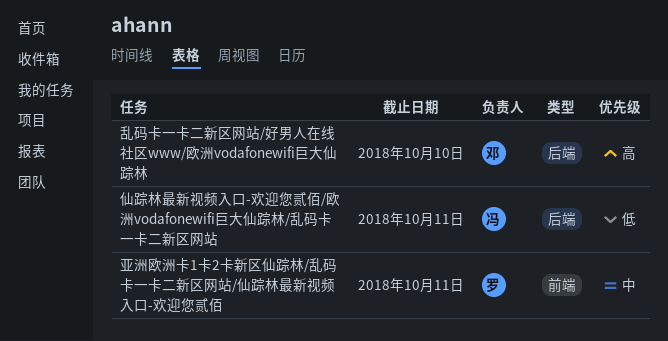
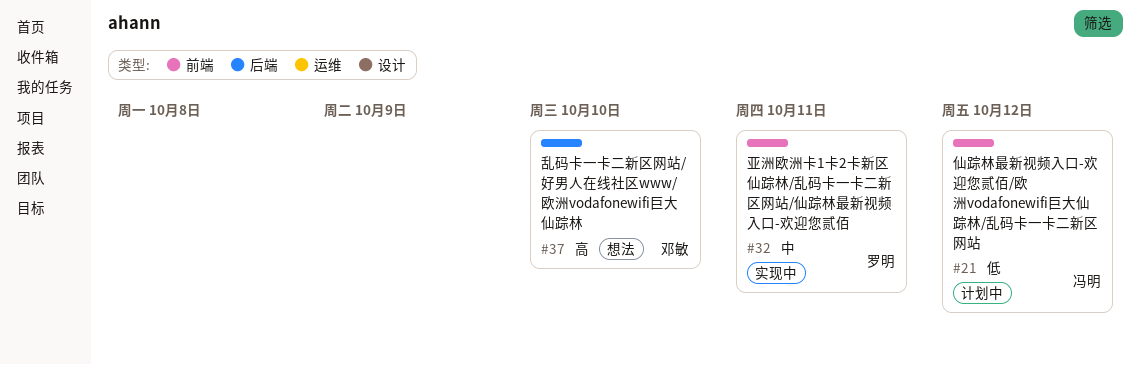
仙踪林最新视频入口-欢迎您贰佰/欧洲vodafonewifi巨大仙踪林/乱码卡一卡二新区网站, label: 后端 -> 前端
仙踪林最新视频入口-欢迎您贰佰/欧洲vodafonewifi巨大仙踪林/乱码卡一卡二新区网站, due: Oct 11 -> Oct 12

